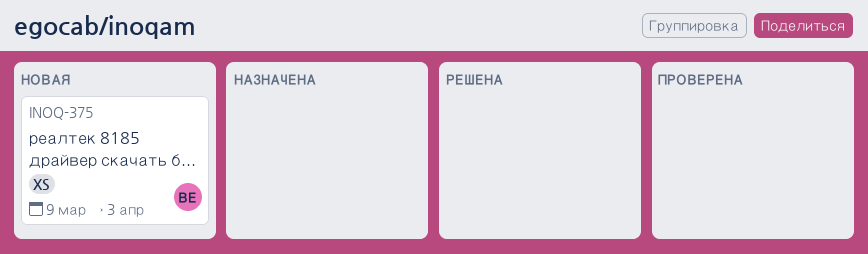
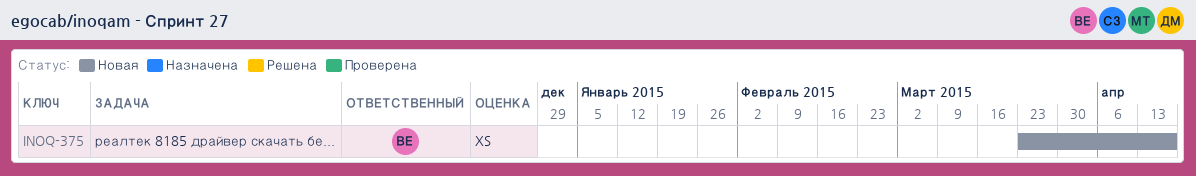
INOQ-375, start: Mar 9 -> Mar 23
INOQ-375, due: Apr 3 -> Apr 17

